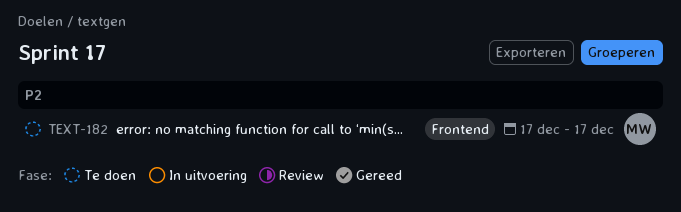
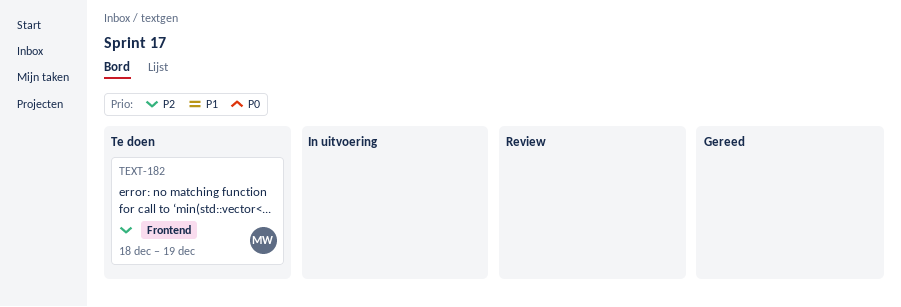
TEXT-182, start: Dec 17 -> Dec 18
TEXT-182, due: Dec 17 -> Dec 19

